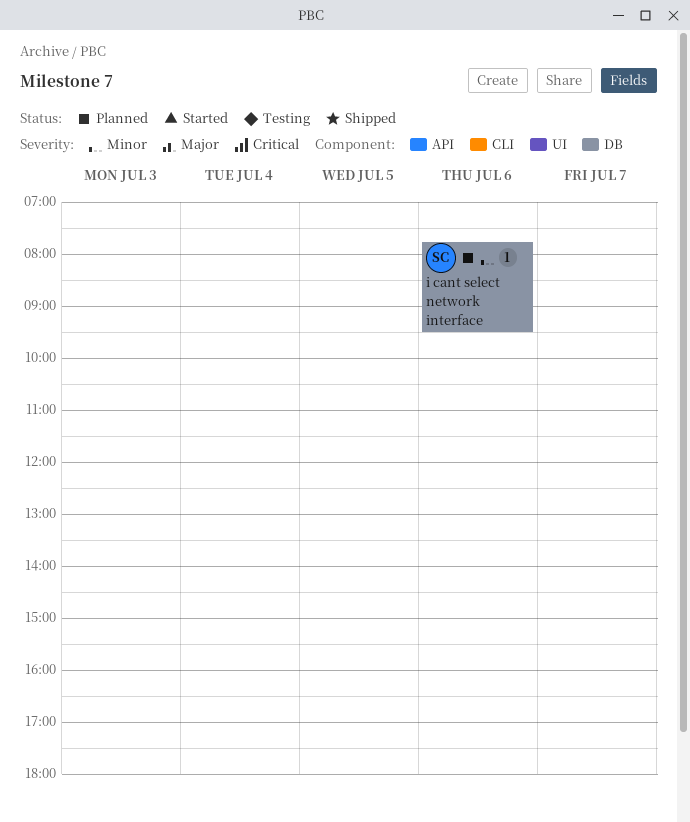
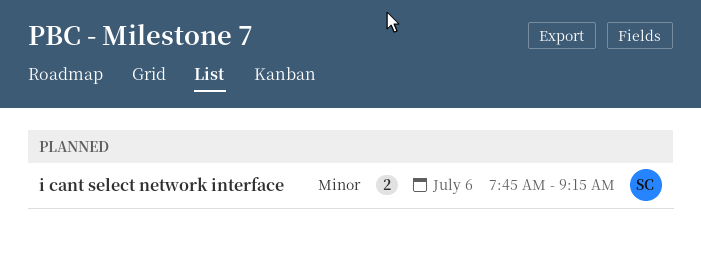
i cant select network interface, estimate: 1 -> 2
i cant select network interface, ends: 09:30 -> 09:15

